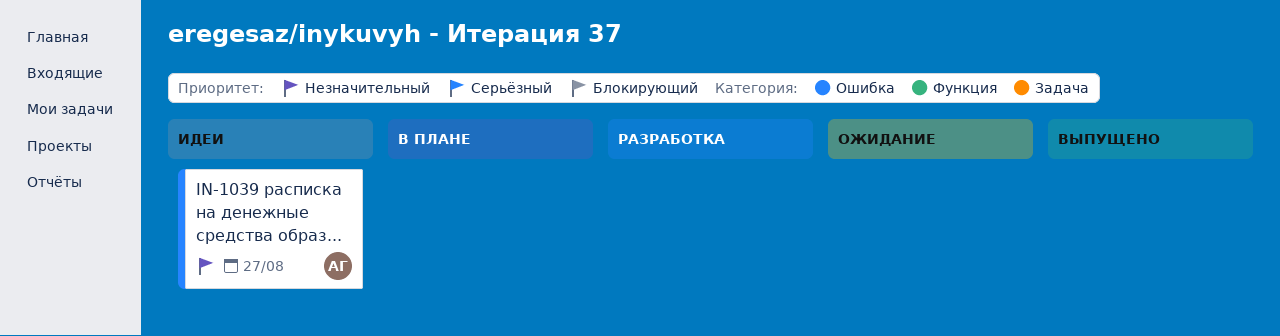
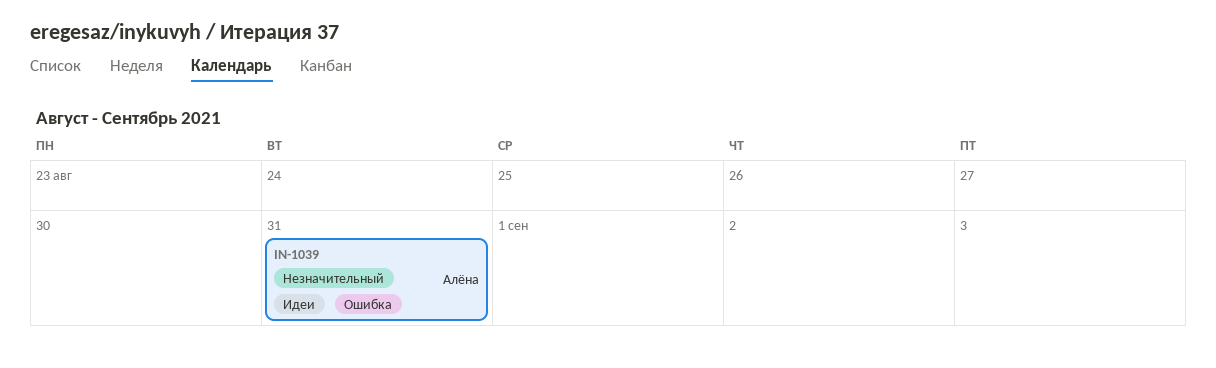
IN-1039, due: Aug 27 -> Aug 31

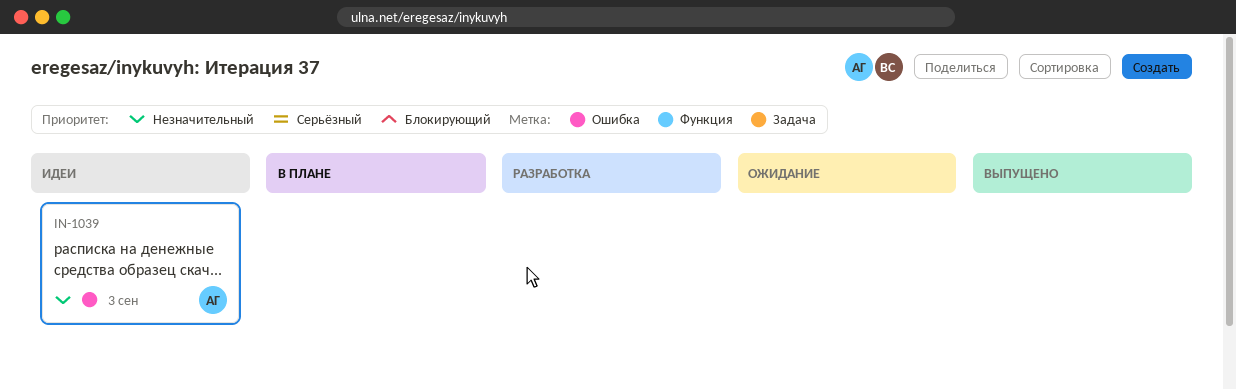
IN-1039, due: Aug 31 -> Sep 3

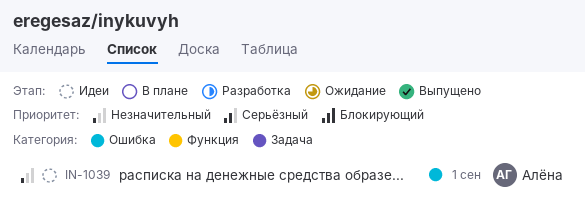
IN-1039, due: Sep 3 -> Sep 1

